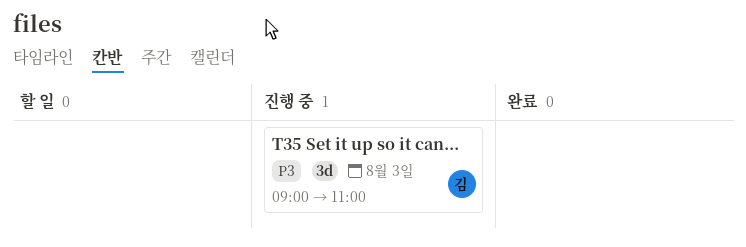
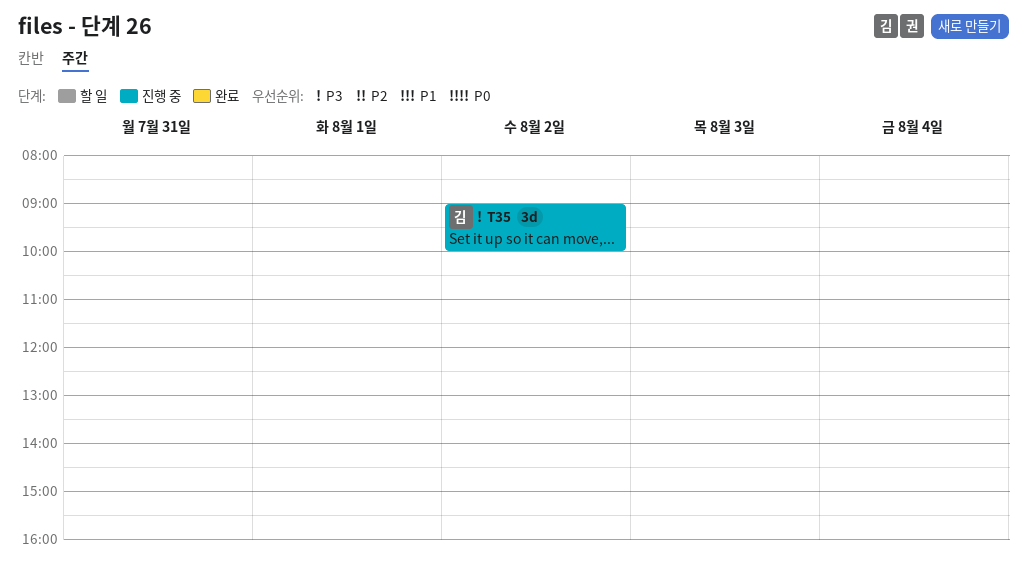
T35, day: Aug 3 -> Aug 2
T35, ends: 11:00 -> 10:00

